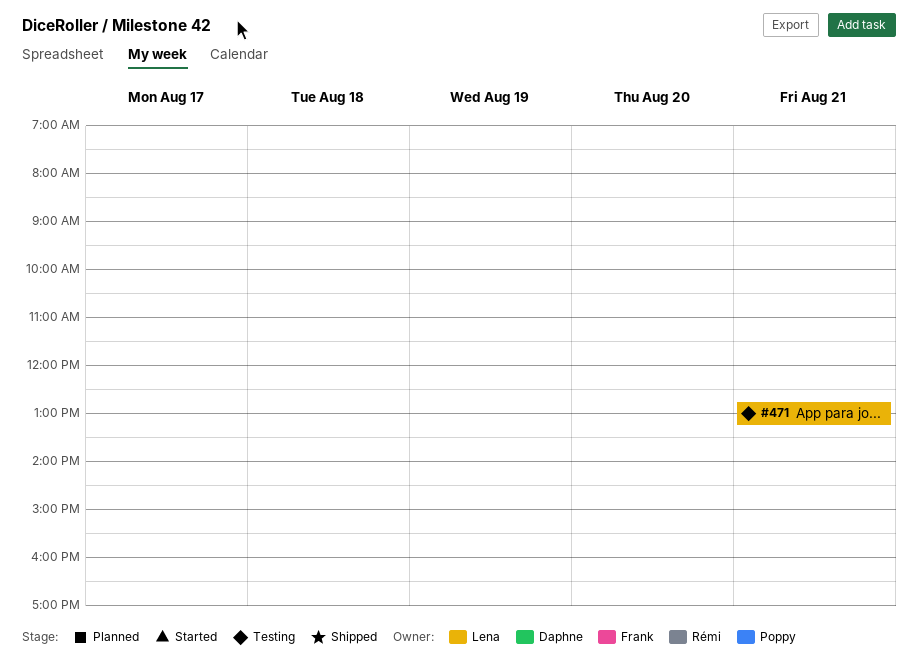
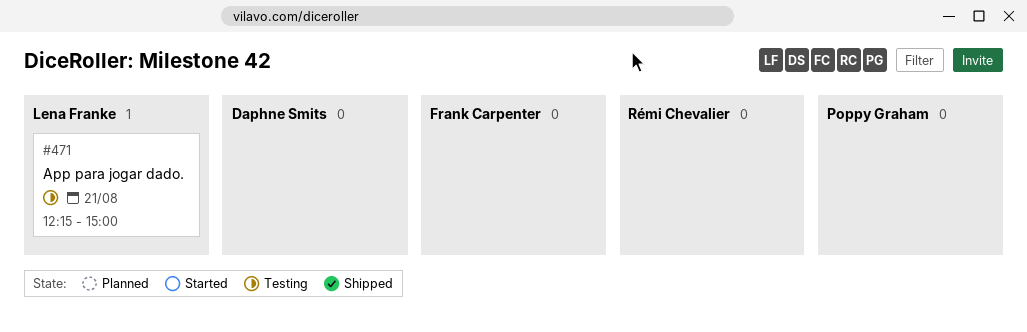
#471, begins: 12:45 -> 12:15
#471, ends: 13:15 -> 15:00

